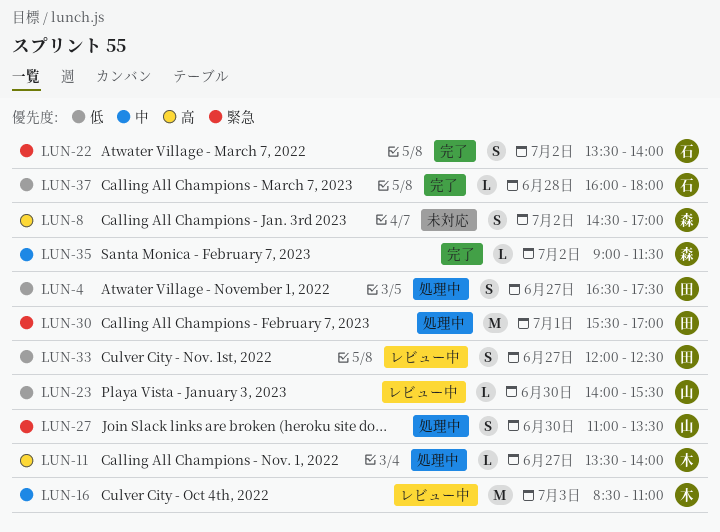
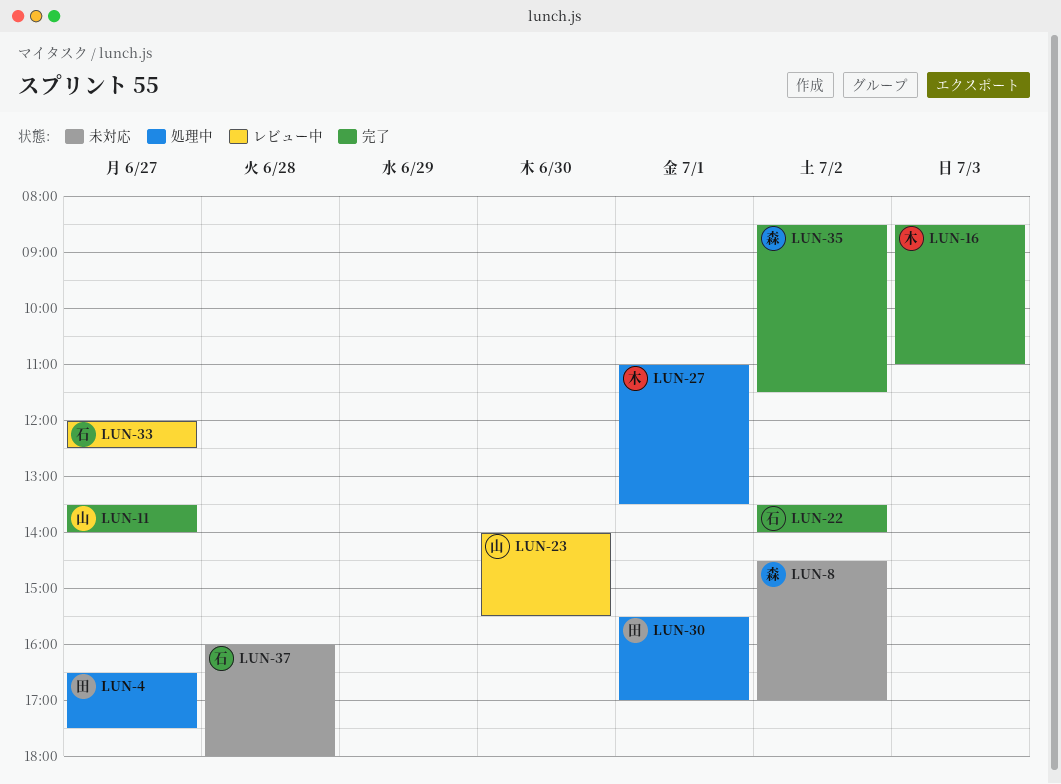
LUN-11, status: 処理中 -> 完了
LUN-11, owner: 木 -> 山
LUN-16, status: レビュー中 -> 完了
LUN-27, owner: 山 -> 木
LUN-27, day: Jun 30 -> Jul 1
LUN-33, owner: 田 -> 石
LUN-35, begins: 09:00 -> 08:30
LUN-37, status: 完了 -> 未対応

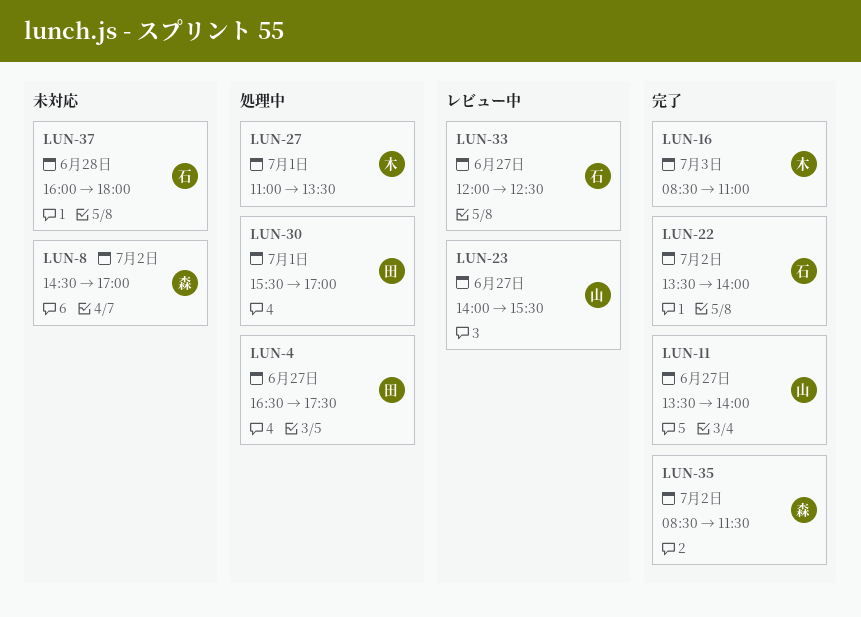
LUN-23, day: Jun 30 -> Jun 27

